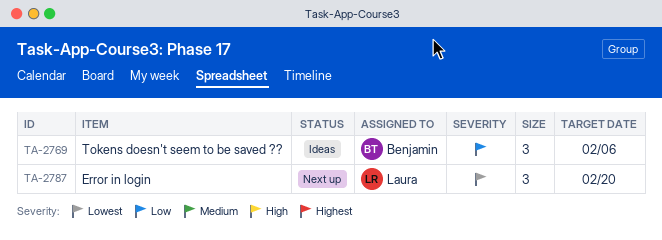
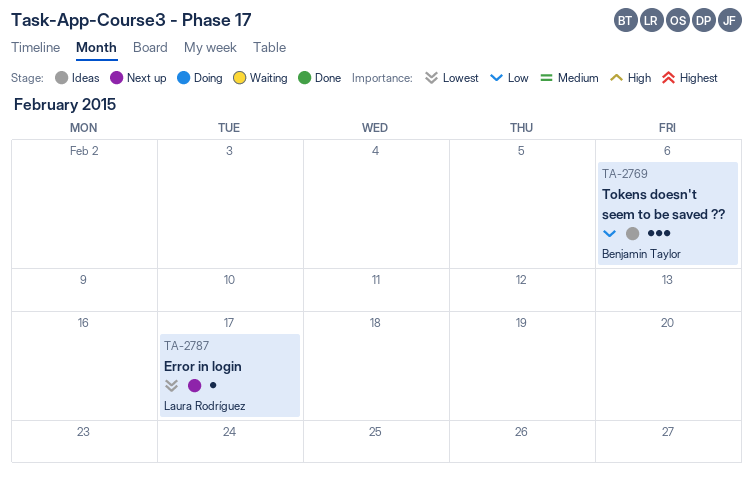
TA-2787, estimate: 3 -> 1
TA-2787, due: Feb 20 -> Feb 17

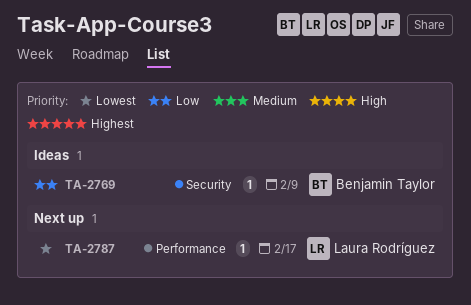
TA-2769, estimate: 3 -> 1
TA-2769, due: Feb 6 -> Feb 9

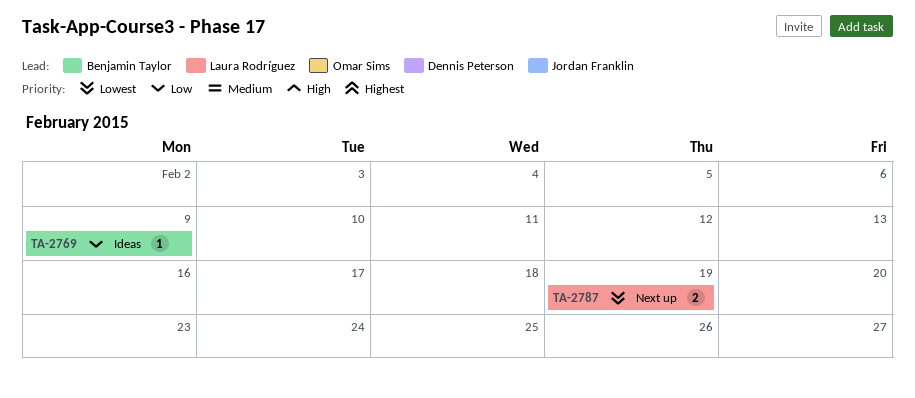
TA-2787, estimate: 1 -> 2
TA-2787, due: Feb 17 -> Feb 19

